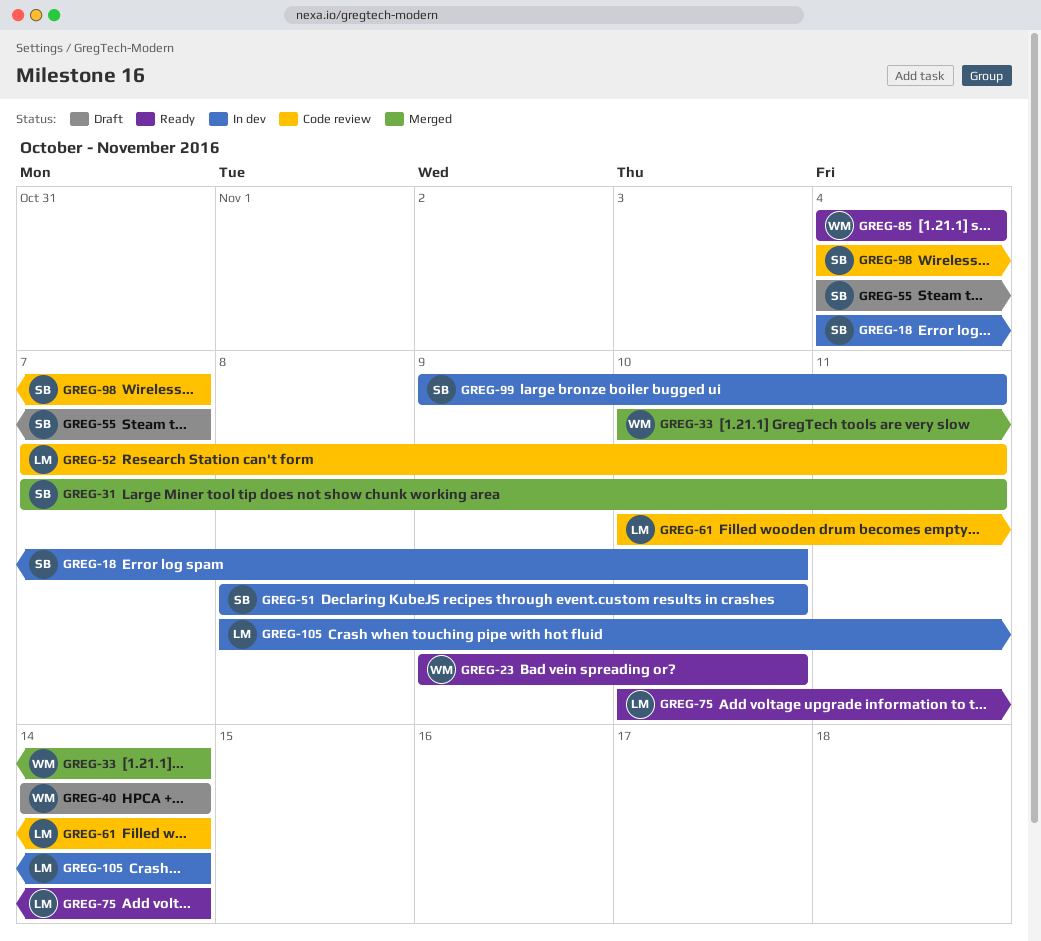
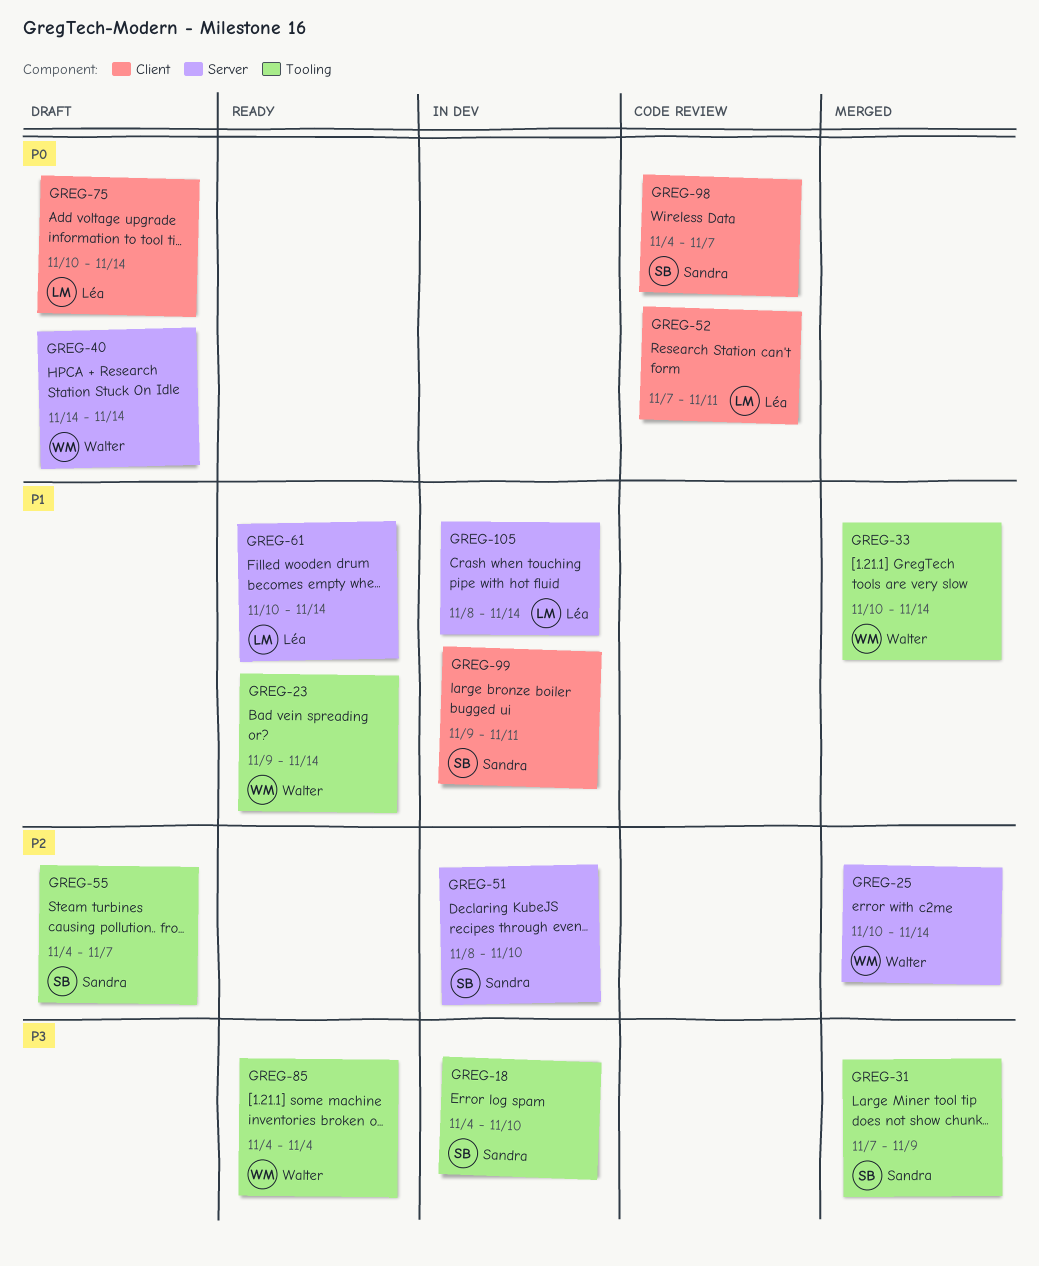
GREG-23, due: Nov 10 -> Nov 14
GREG-25: none -> present
GREG-31, due: Nov 11 -> Nov 9
GREG-61, status: Code review -> Ready
GREG-75, status: Ready -> Draft

